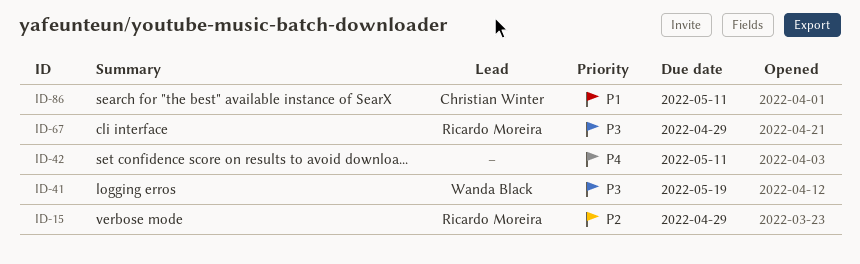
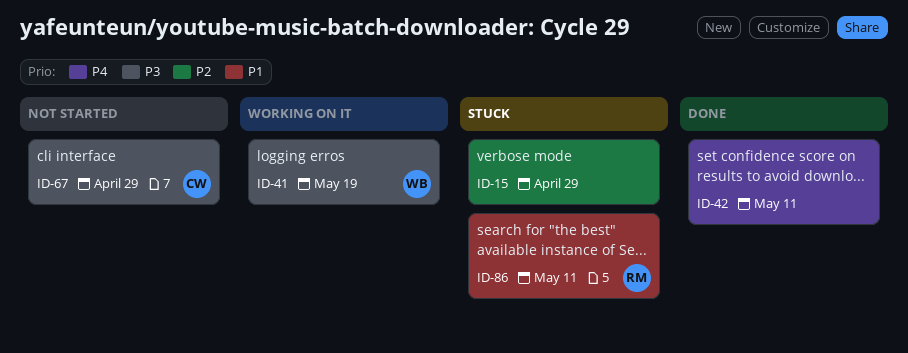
ID-15, owner: Ricardo Moreira -> none
ID-67, owner: Ricardo Moreira -> Christian Winter
ID-86, owner: Christian Winter -> Ricardo Moreira

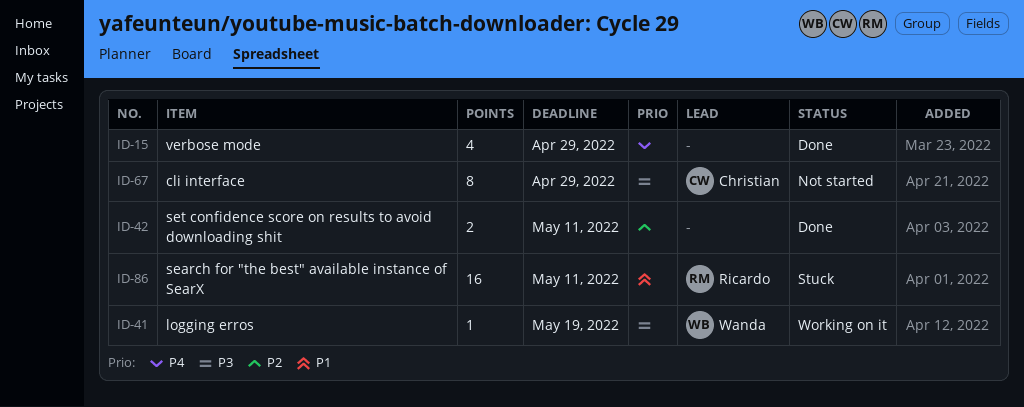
ID-15, status: Stuck -> Done
ID-15, priority: P2 -> P4
ID-42, priority: P4 -> P2

